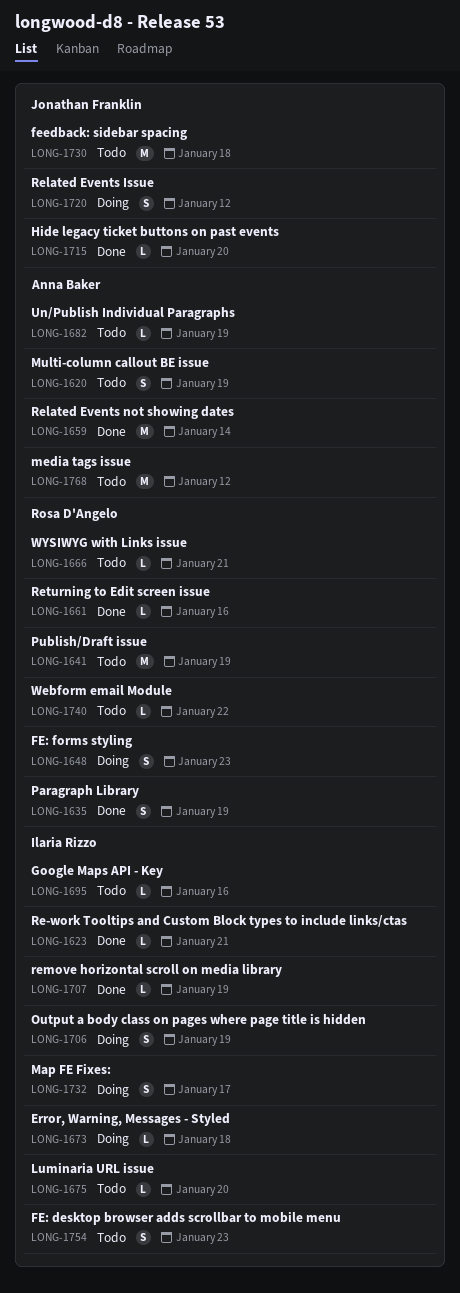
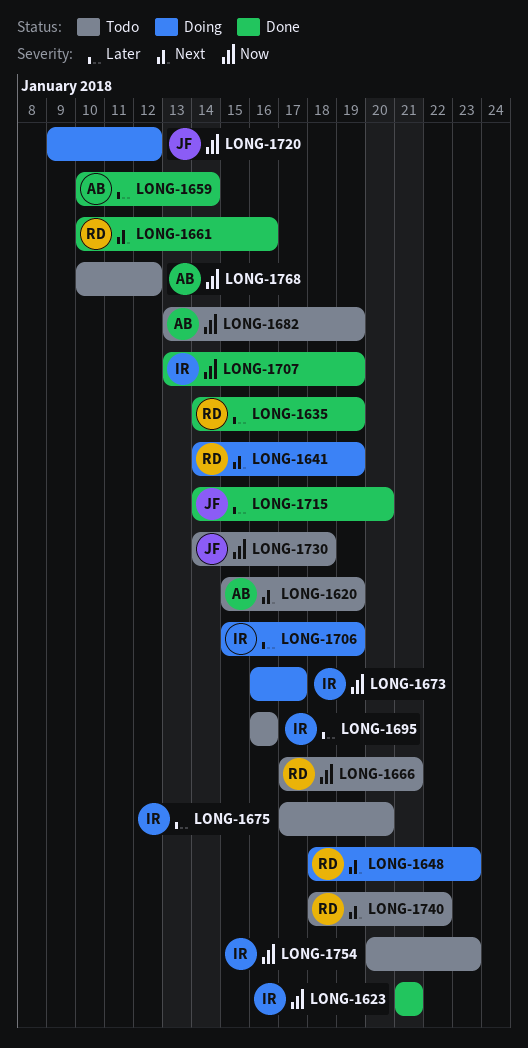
LONG-1641, status: Todo -> Doing
LONG-1673, due: Jan 18 -> Jan 17
LONG-1732: present -> none

